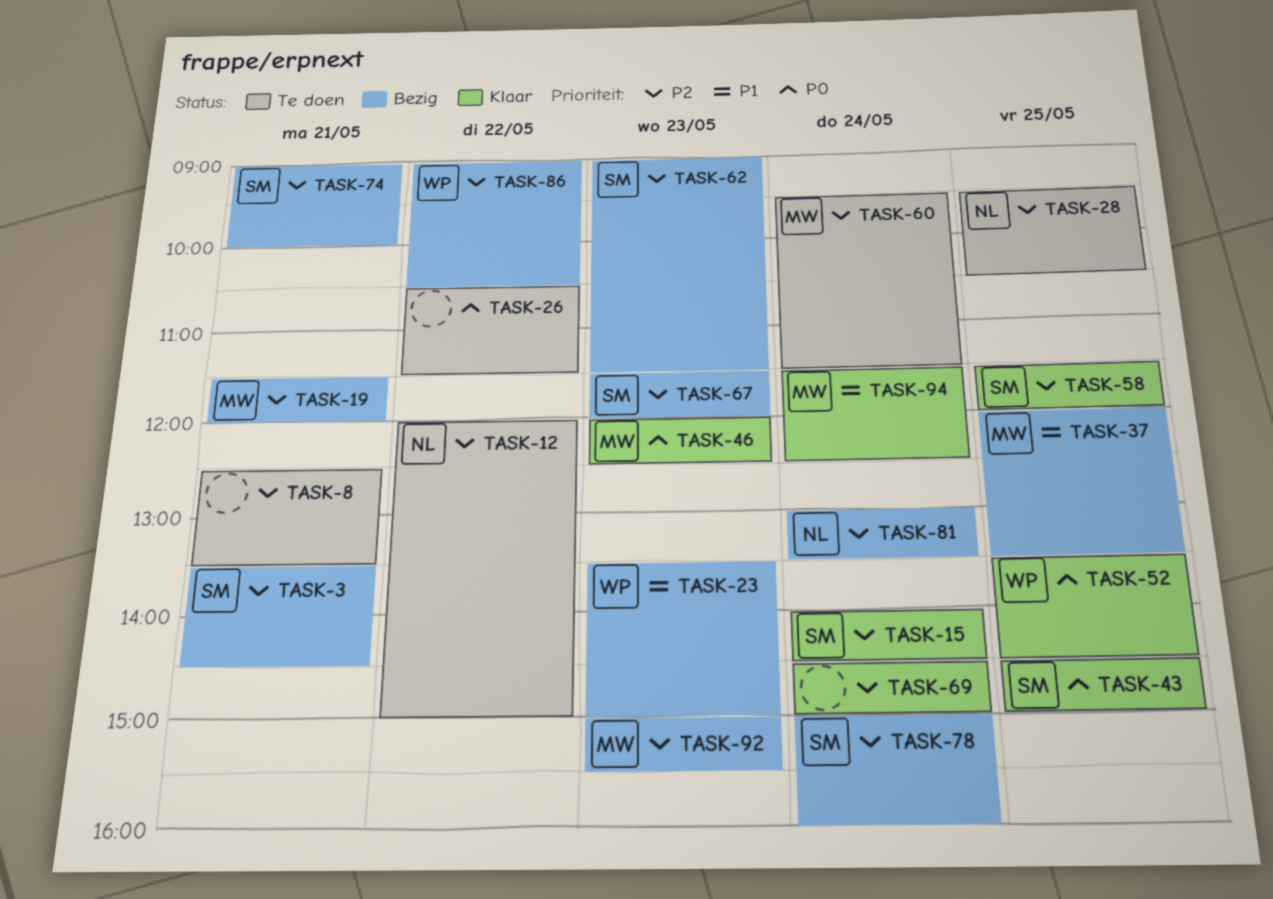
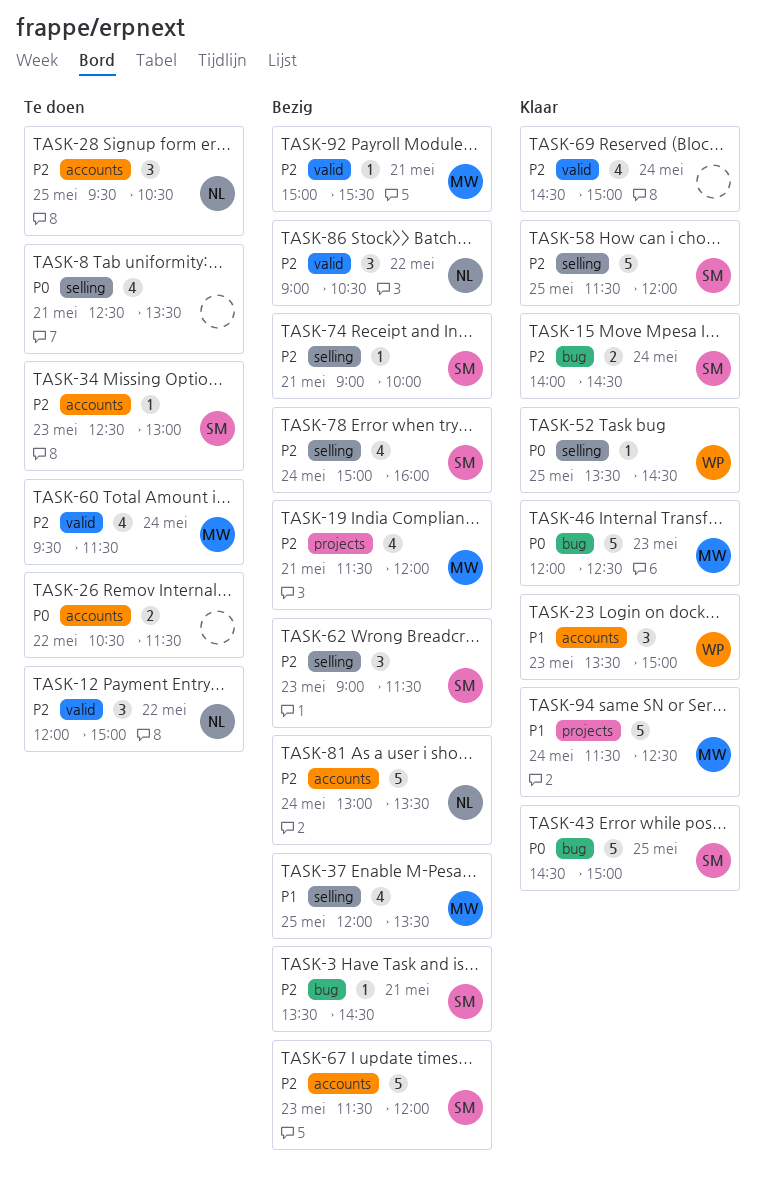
TASK-8, priority: P2 -> P0
TASK-23, status: Bezig -> Klaar
TASK-34: none -> present
TASK-86, owner: WP -> NL
TASK-92, day: May 23 -> May 21

